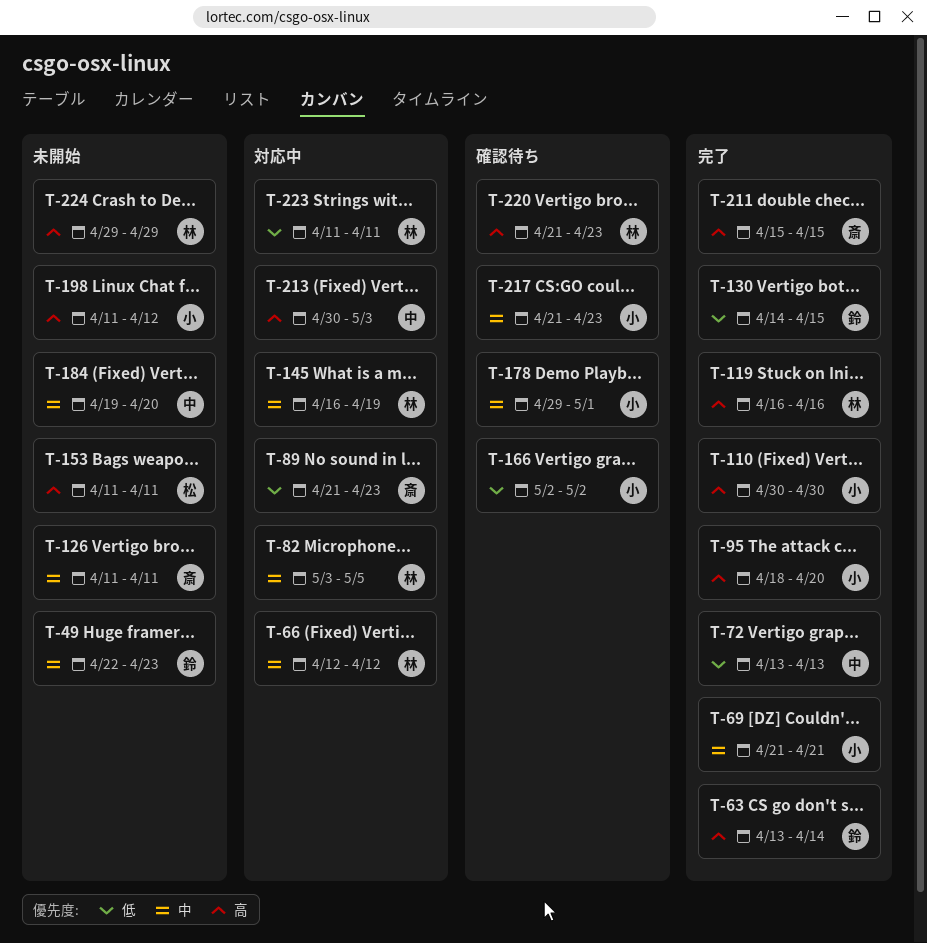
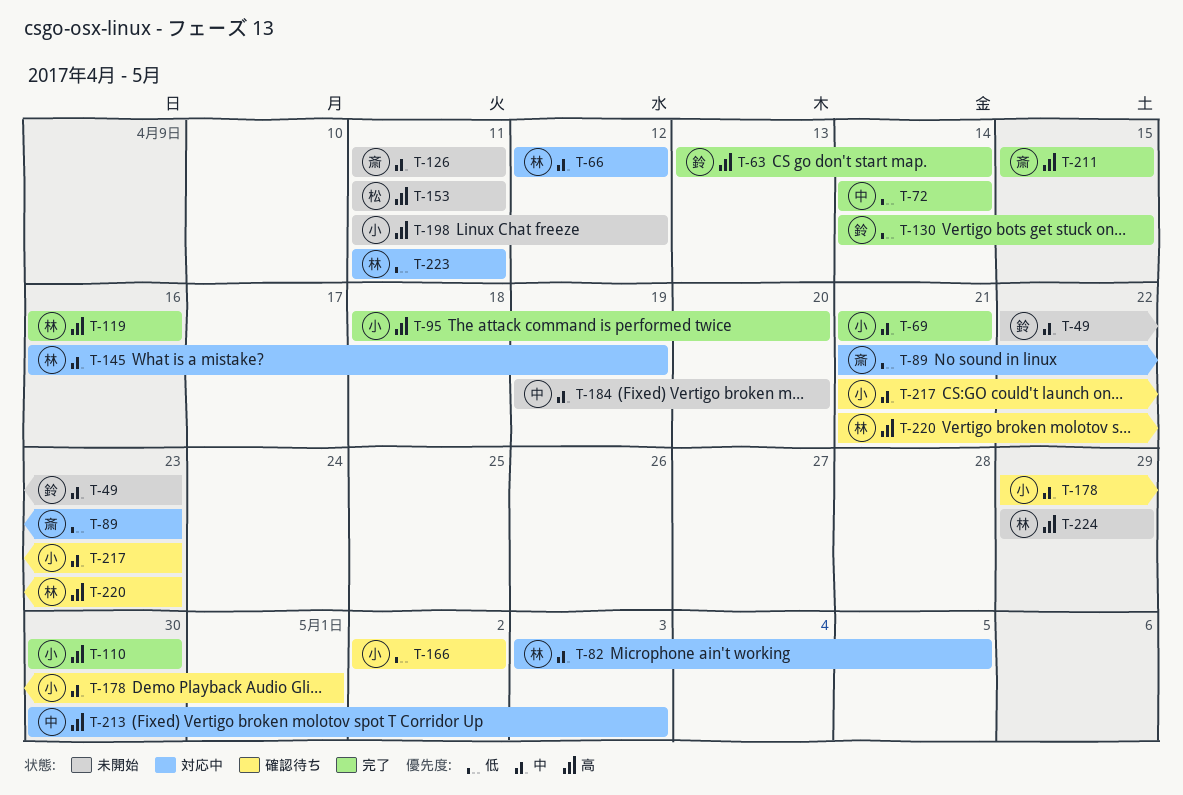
T-72, start: Apr 13 -> Apr 14
T-72, due: Apr 13 -> Apr 14

